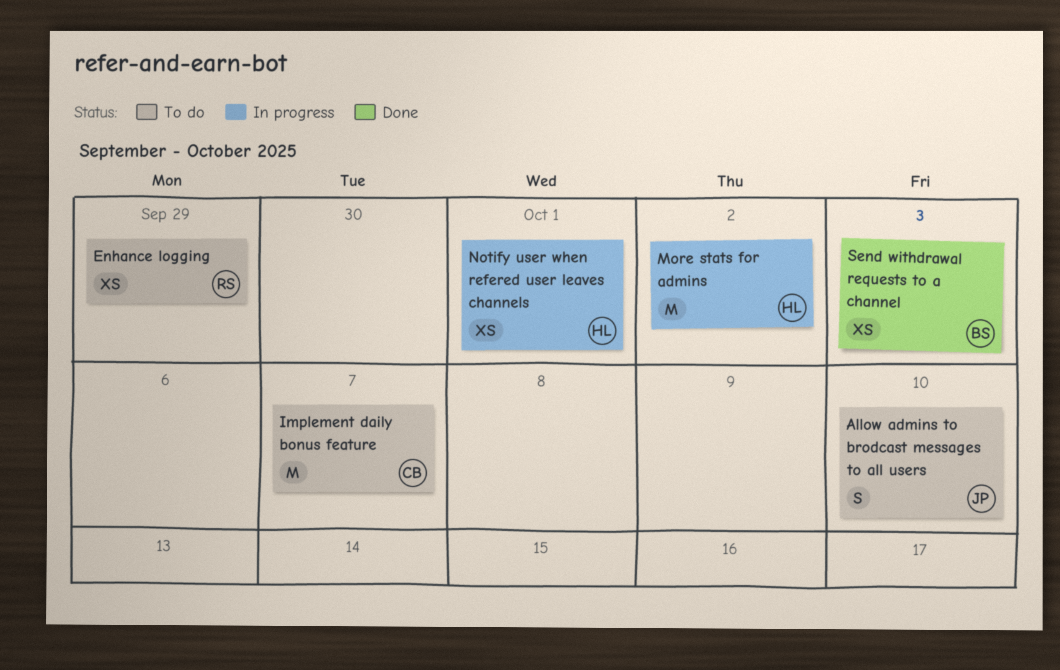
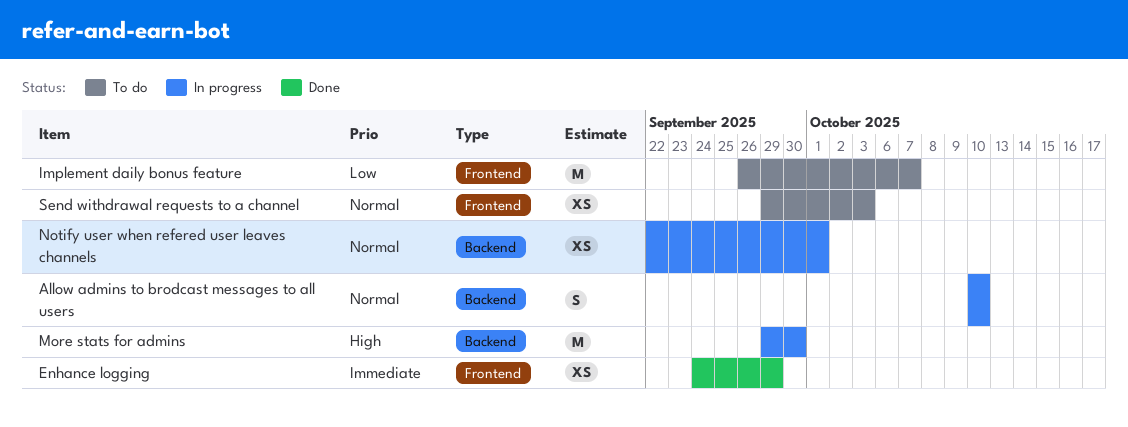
Allow admins to brodcast messages to all users, status: To do -> In progress
Enhance logging, status: To do -> Done
More stats for admins, due: Oct 2 -> Sep 30
Send withdrawal requests to a channel, status: Done -> To do

